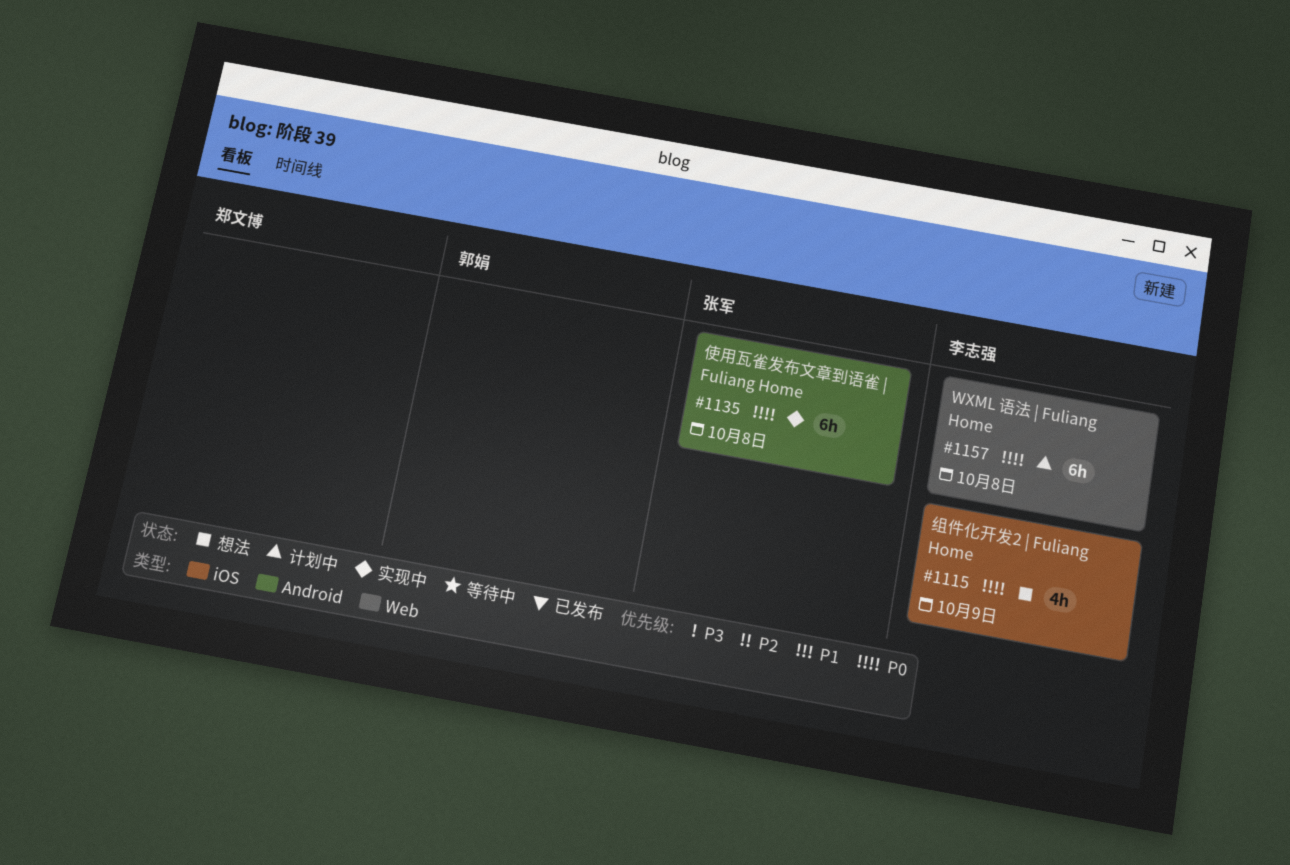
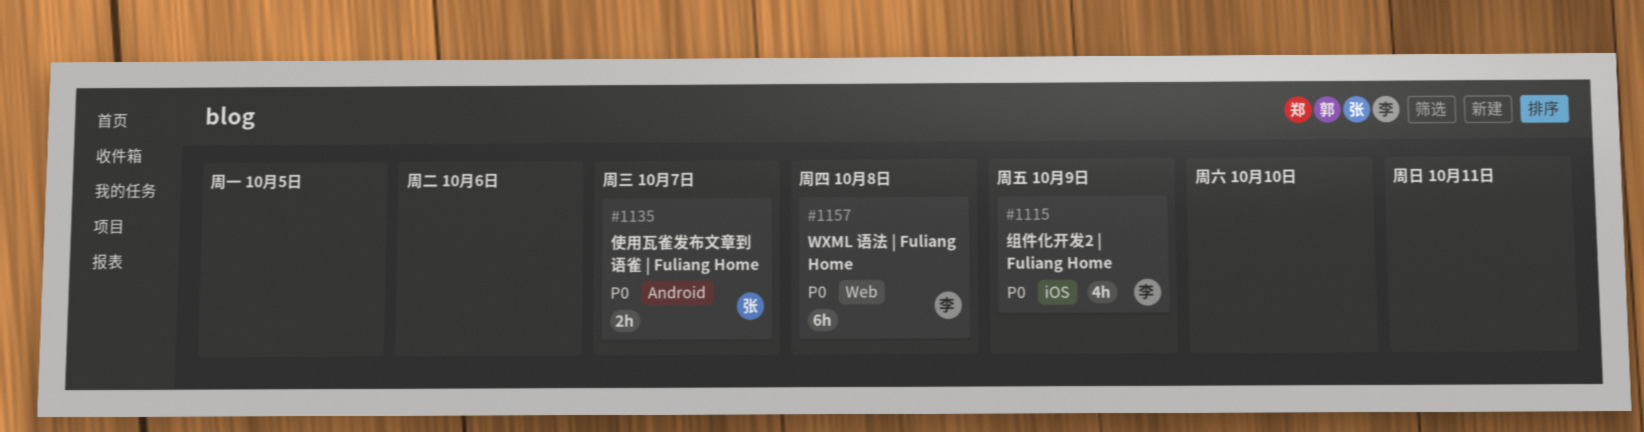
#1135, estimate: 6h -> 2h
#1135, due: Oct 8 -> Oct 7

